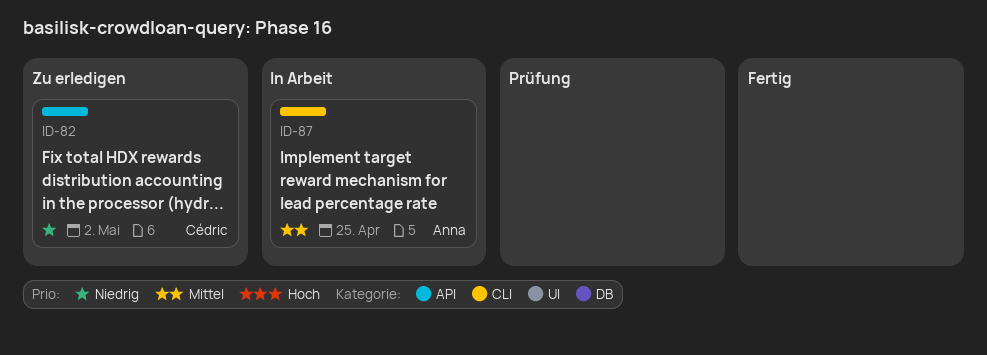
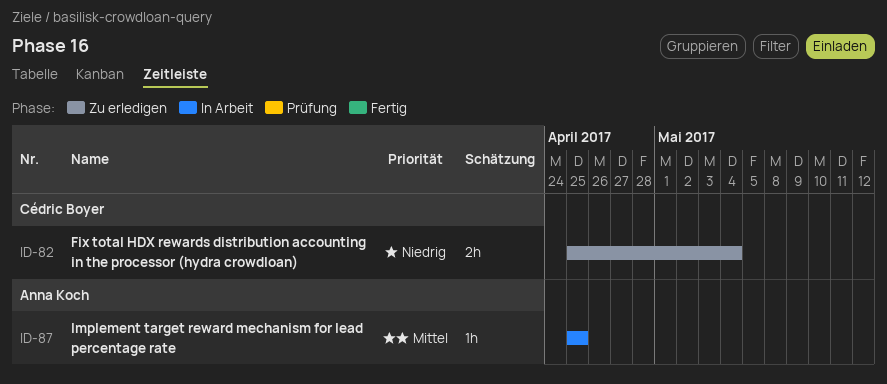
ID-82, due: May 2 -> May 4

